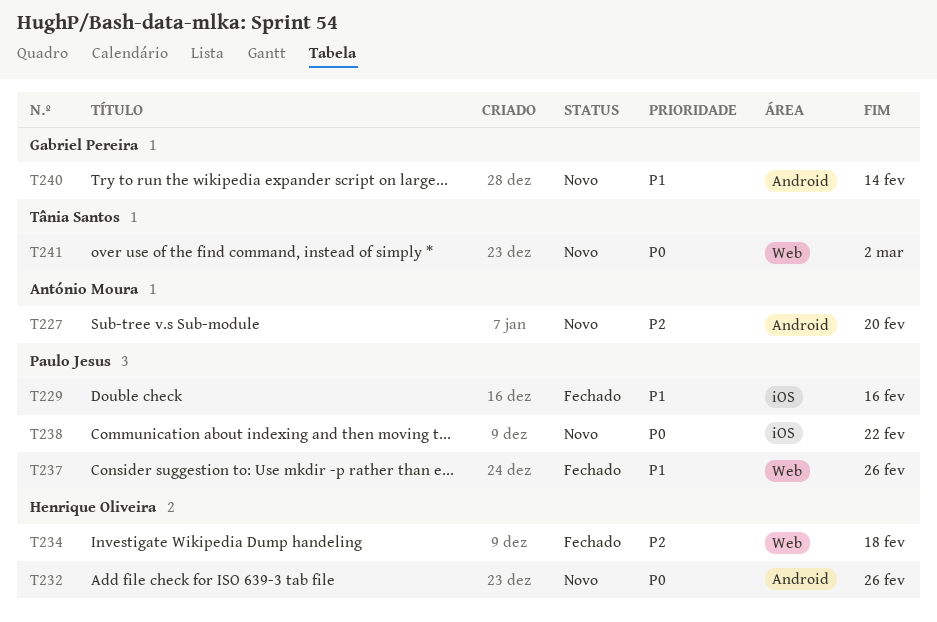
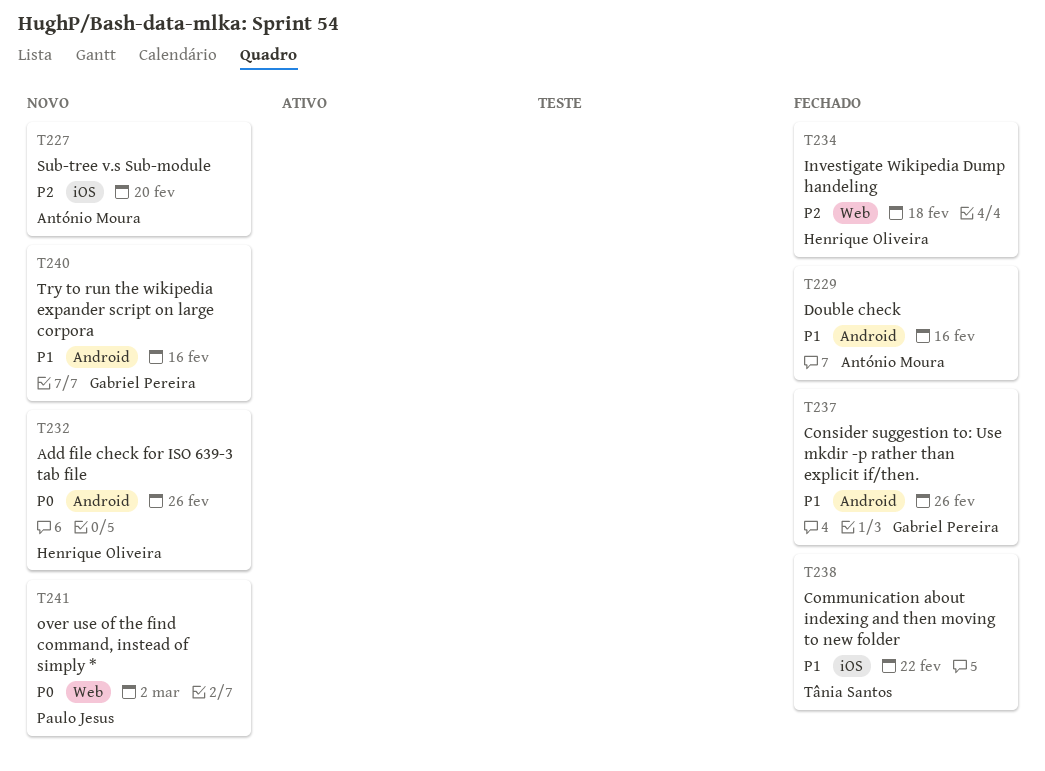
T227, label: Android -> iOS
T229, owner: Paulo Jesus -> António Moura
T229, label: iOS -> Android
T237, owner: Paulo Jesus -> Gabriel Pereira
T237, label: Web -> Android
T238, status: Novo -> Fechado
T238, owner: Paulo Jesus -> Tânia Santos
T238, priority: P0 -> P1
T240, due: Feb 14 -> Feb 16
T241, owner: Tânia Santos -> Paulo Jesus

